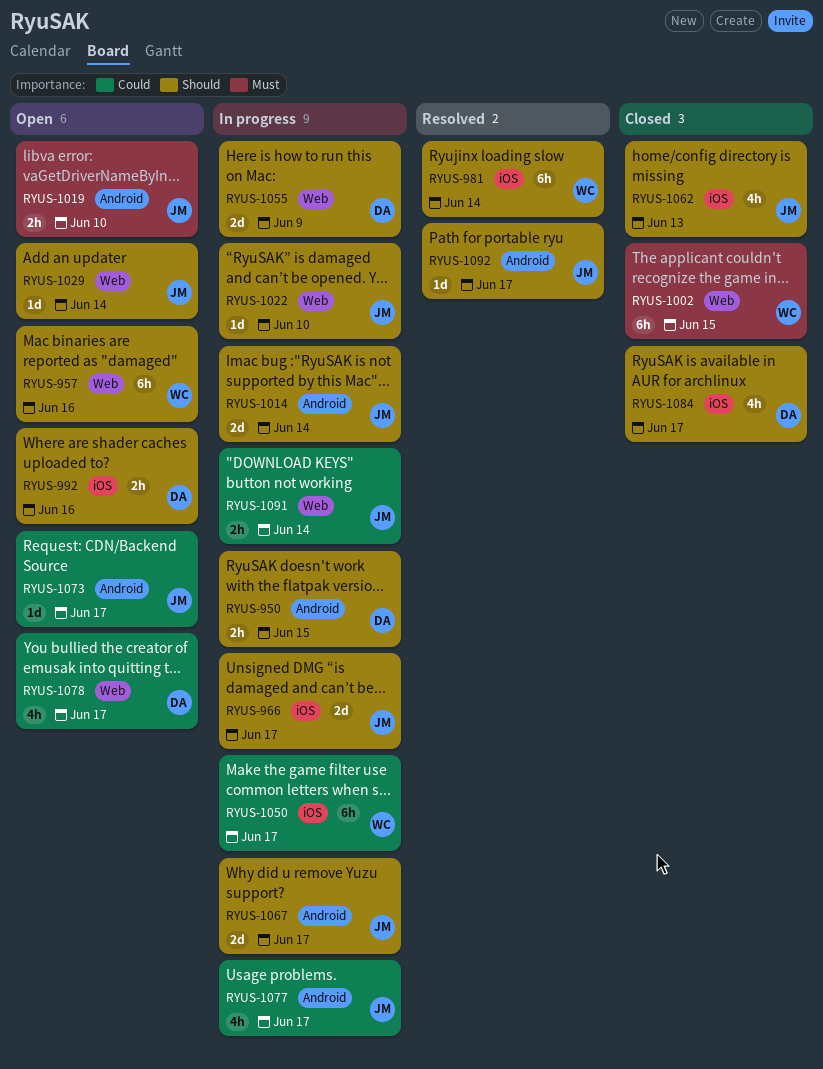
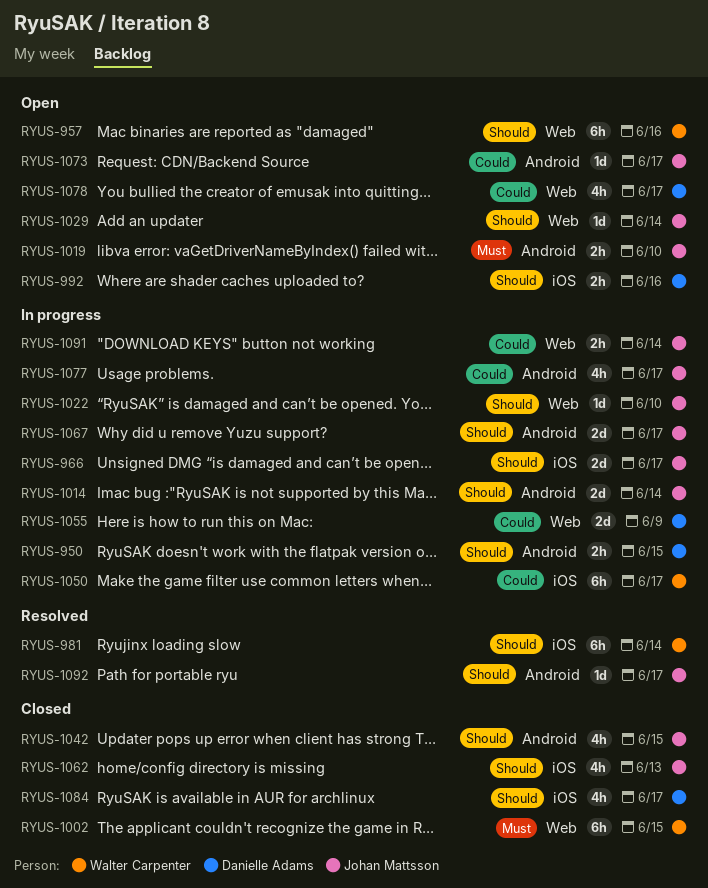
RYUS-1042: none -> present
RYUS-1055, priority: Should -> Could

